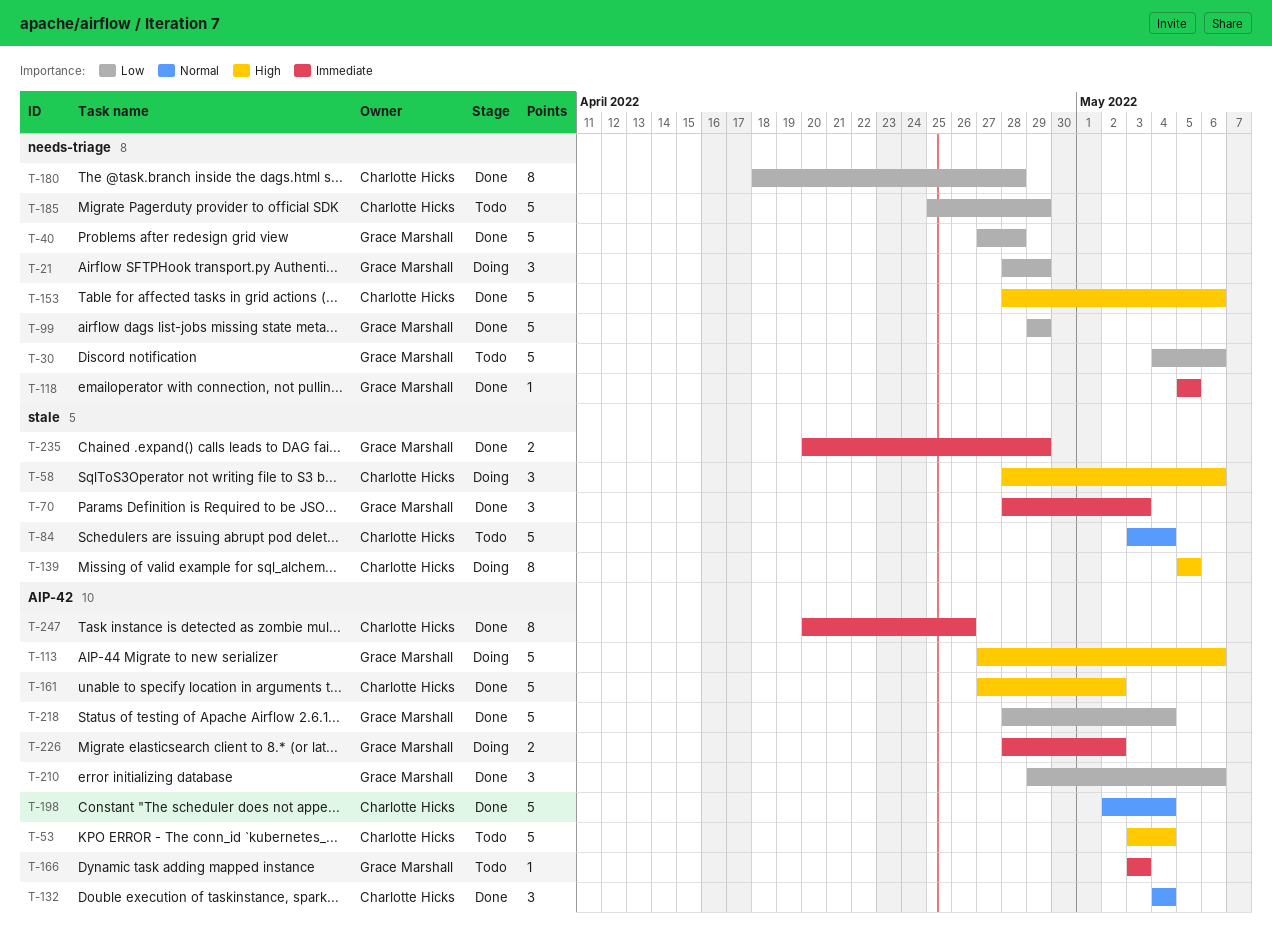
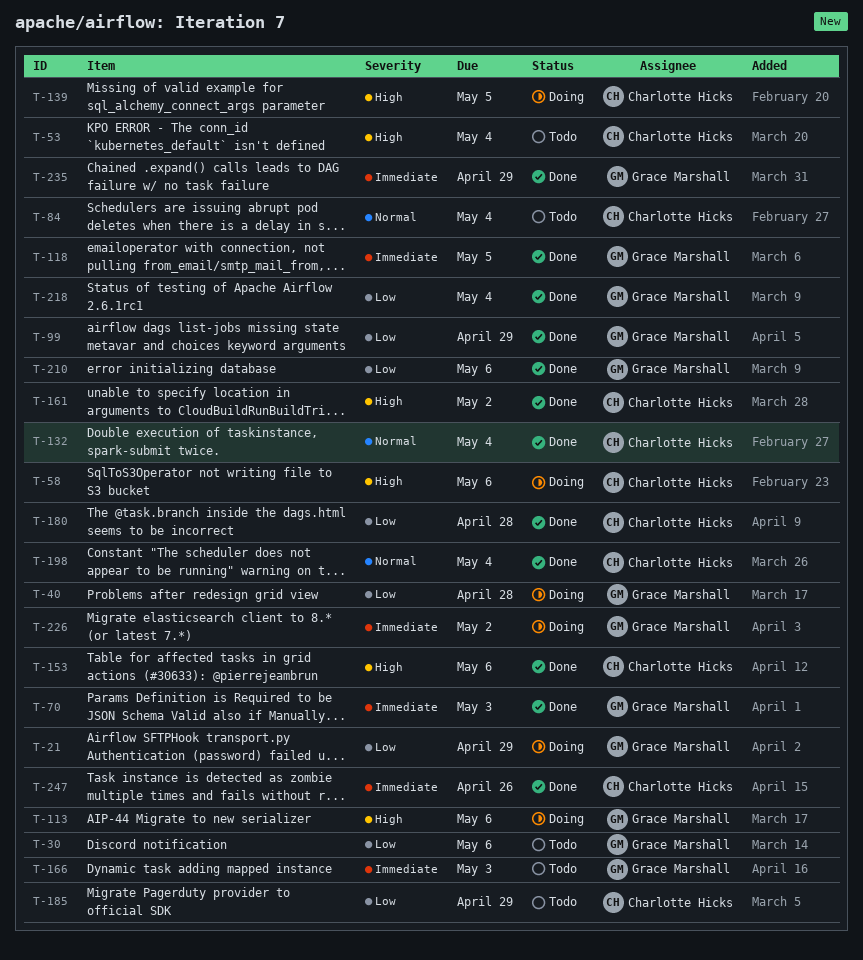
T-40, status: Done -> Doing

